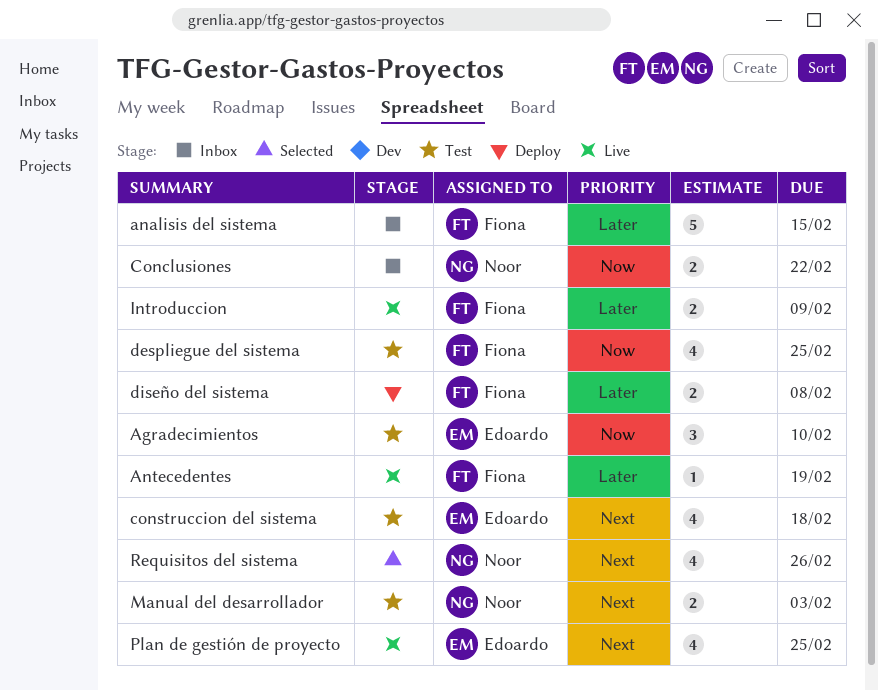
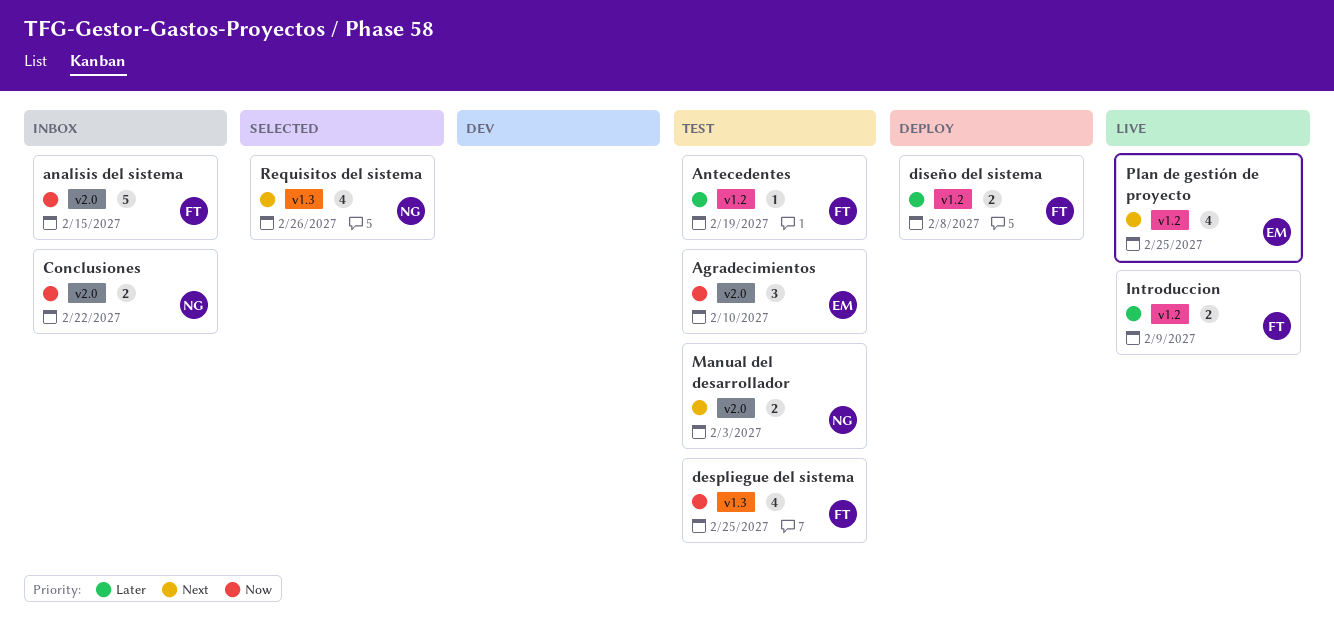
analisis del sistema, priority: Later -> Now
Antecedentes, status: Live -> Test
construccion del sistema: present -> none

